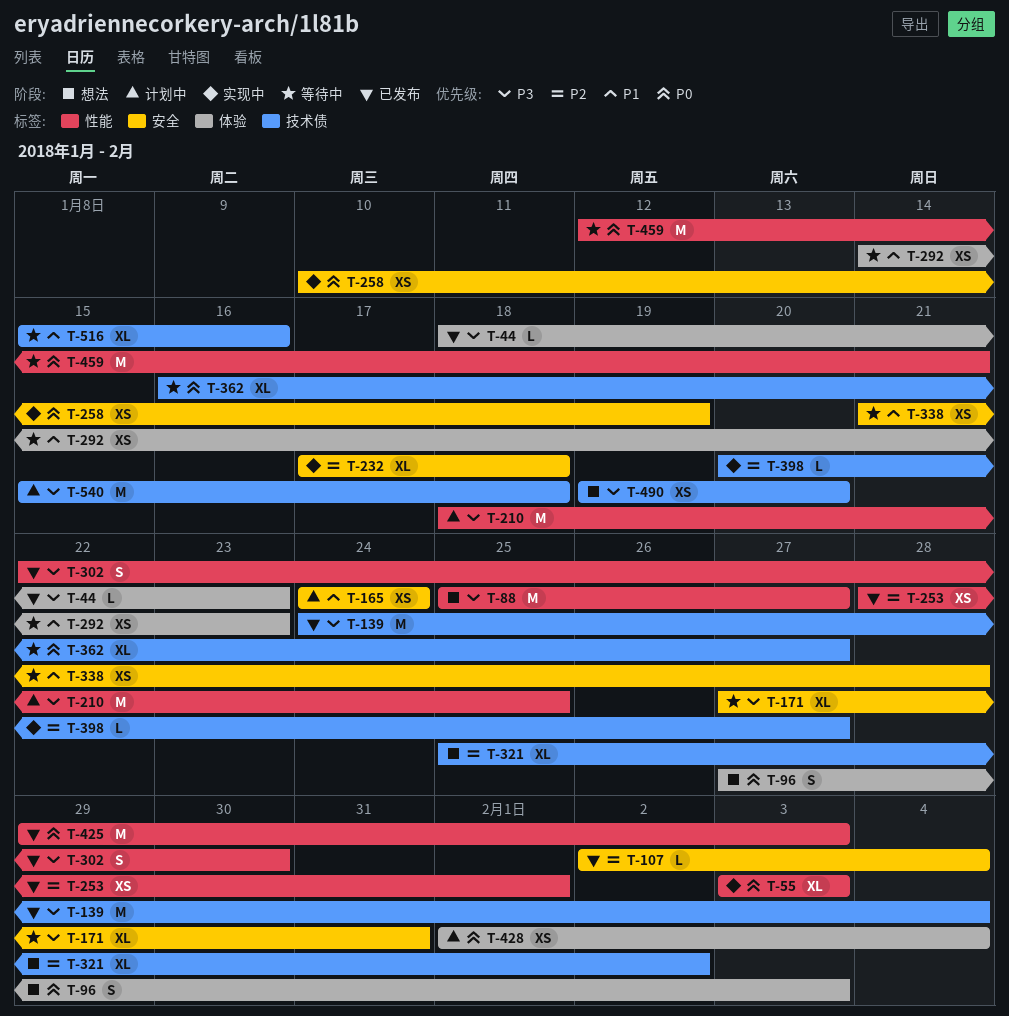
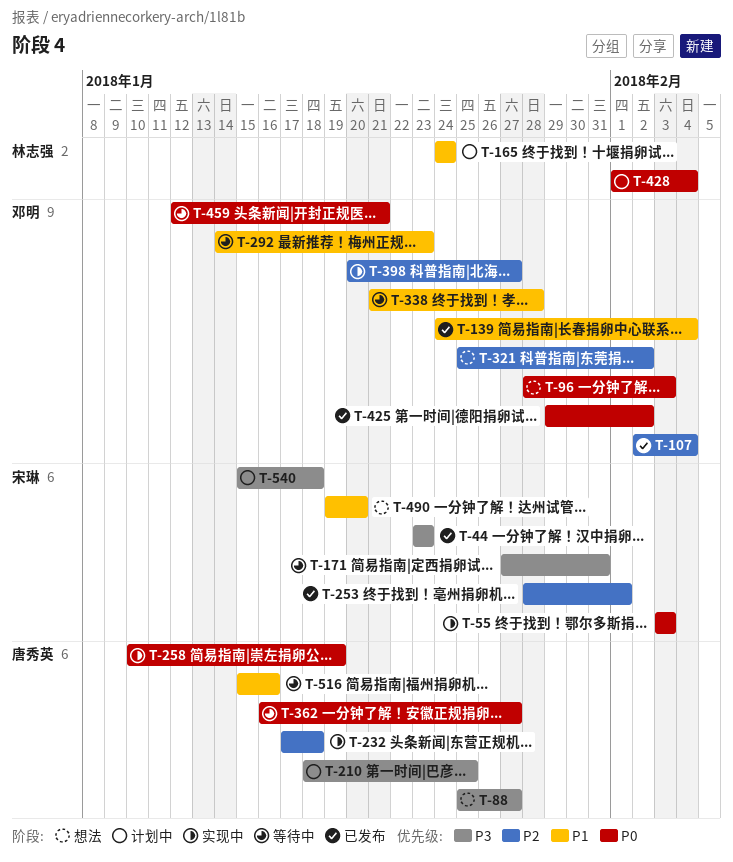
T-44, start: Jan 18 -> Jan 23
T-96, start: Jan 27 -> Jan 28
T-139, priority: P3 -> P1
T-302: present -> none
T-425, due: Feb 3 -> Feb 2
T-490, priority: P3 -> P1

